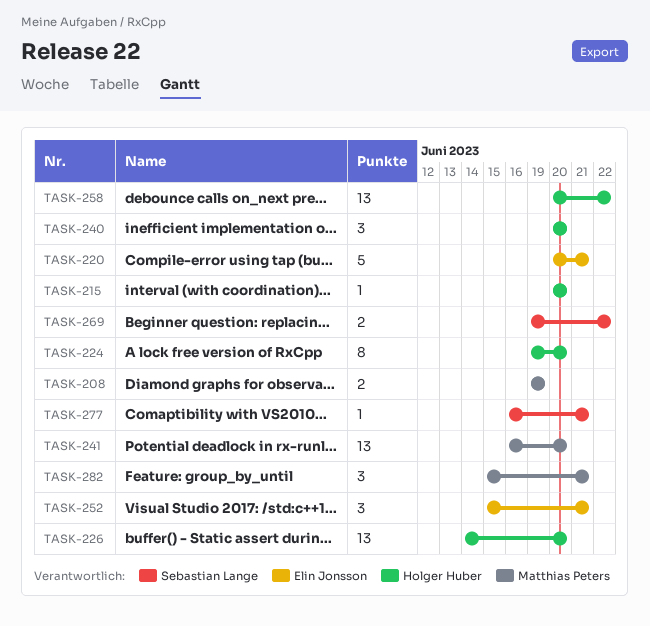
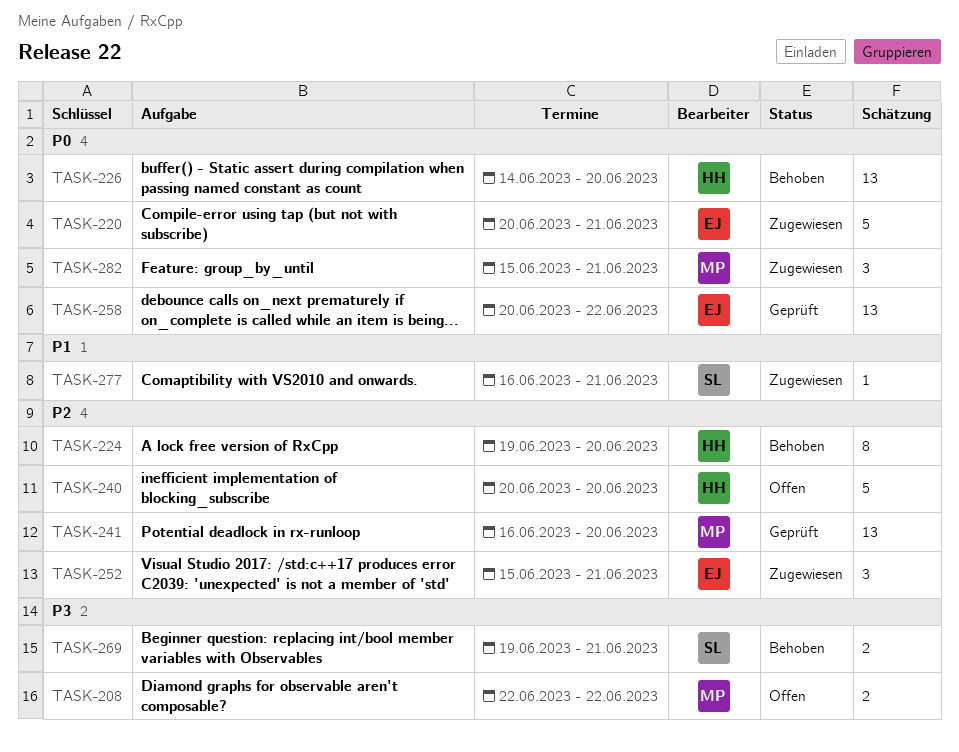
TASK-208, start: Jun 19 -> Jun 22
TASK-208, due: Jun 19 -> Jun 22
TASK-215: present -> none
TASK-240, estimate: 3 -> 5
TASK-258, owner: Holger Huber -> Elin Jonsson
TASK-269, due: Jun 22 -> Jun 21

